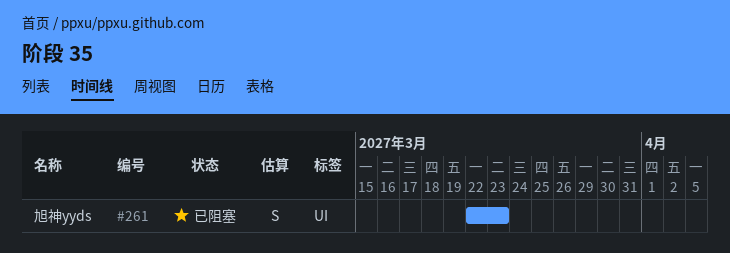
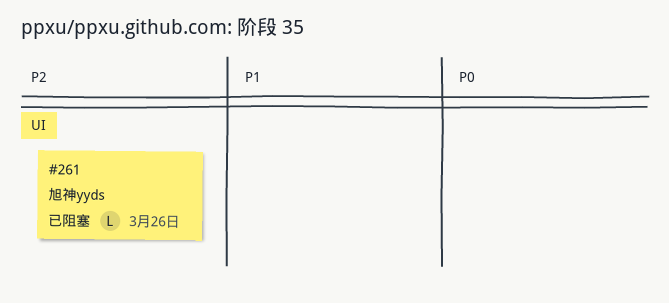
#261, estimate: S -> L
#261, due: Mar 23 -> Mar 26

